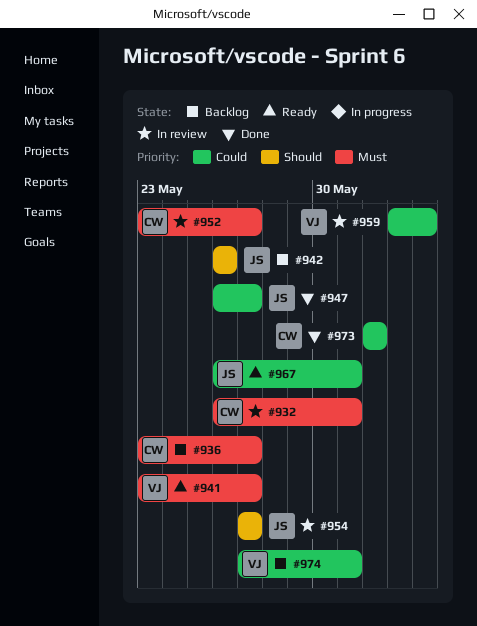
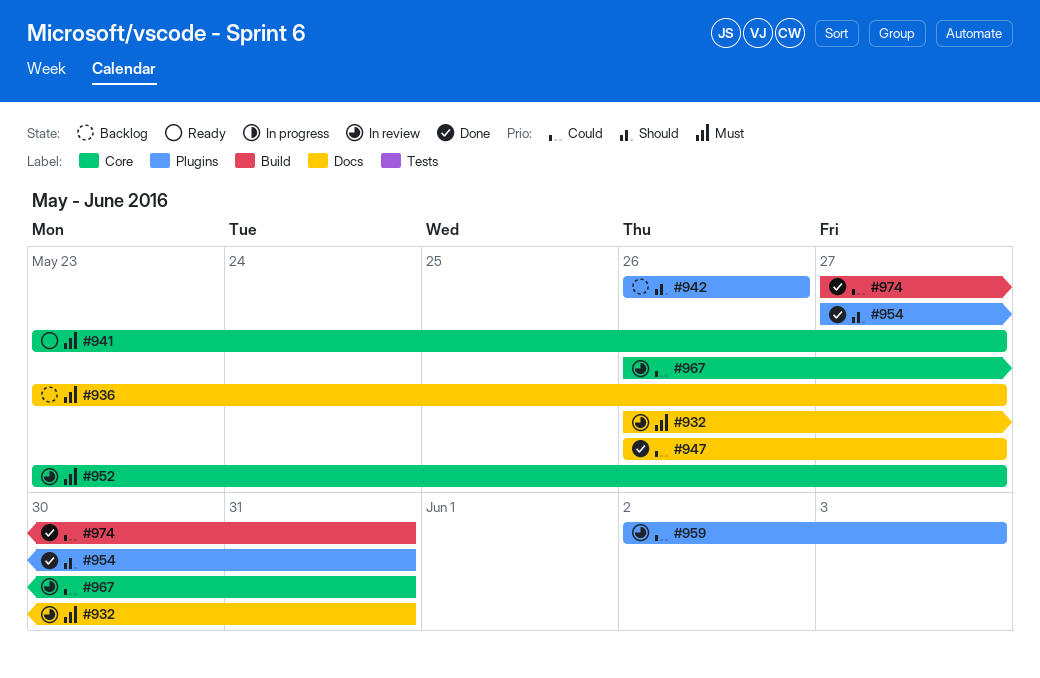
#954, status: In review -> Done
#954, due: May 27 -> May 31
#967, status: Ready -> In review
#973: present -> none
#974, status: Backlog -> Done

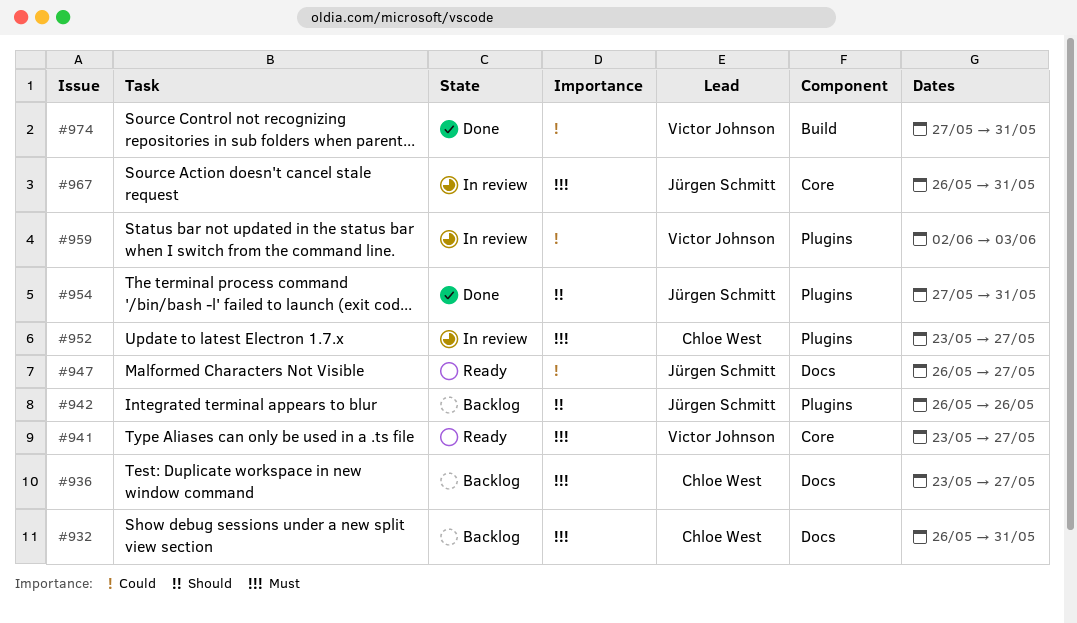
#932, status: In review -> Backlog
#947, status: Done -> Ready
#952, label: Core -> Plugins
#967, priority: Could -> Must

